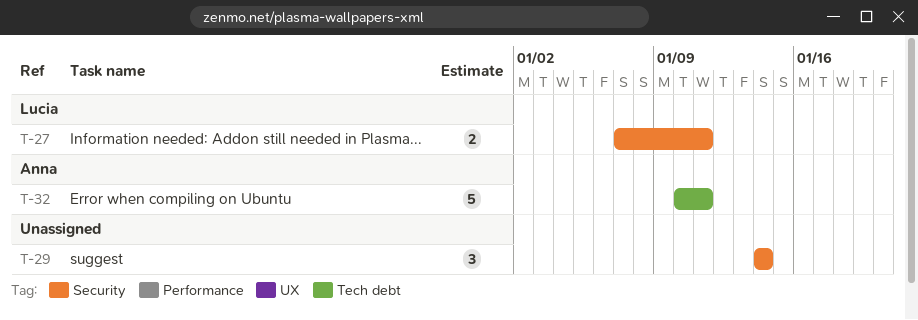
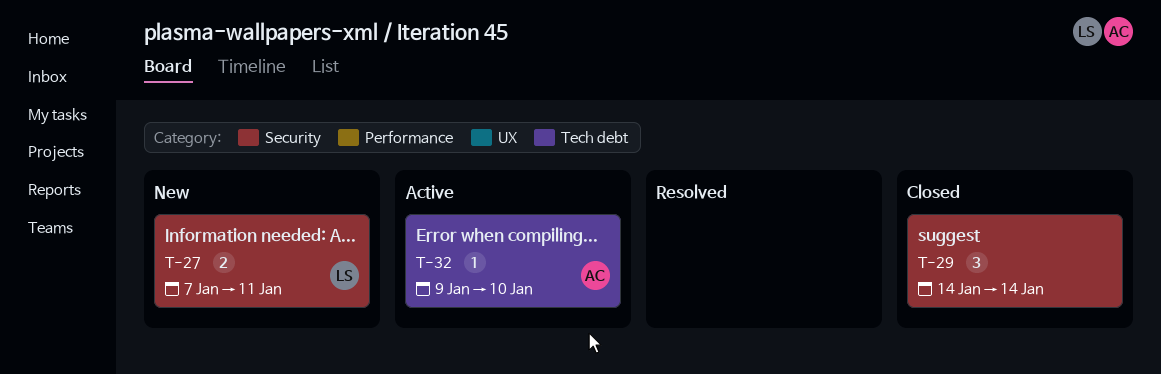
T-32, estimate: 5 -> 1
T-32, start: Jan 10 -> Jan 9
T-32, due: Jan 11 -> Jan 10

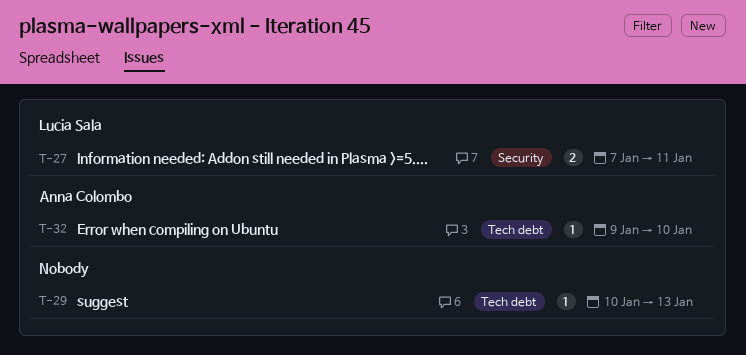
T-29, label: Security -> Tech debt
T-29, estimate: 3 -> 1
T-29, start: Jan 14 -> Jan 10
T-29, due: Jan 14 -> Jan 13

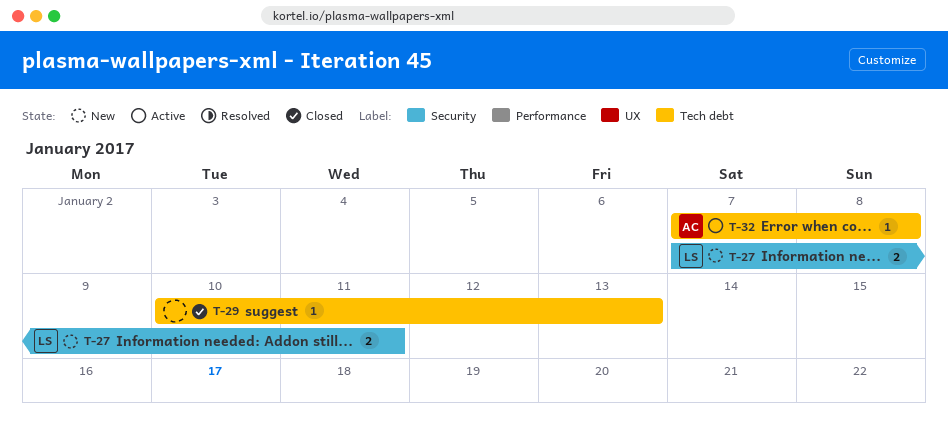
T-32, start: Jan 9 -> Jan 7
T-32, due: Jan 10 -> Jan 8

